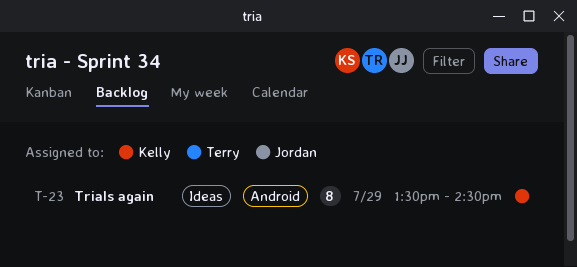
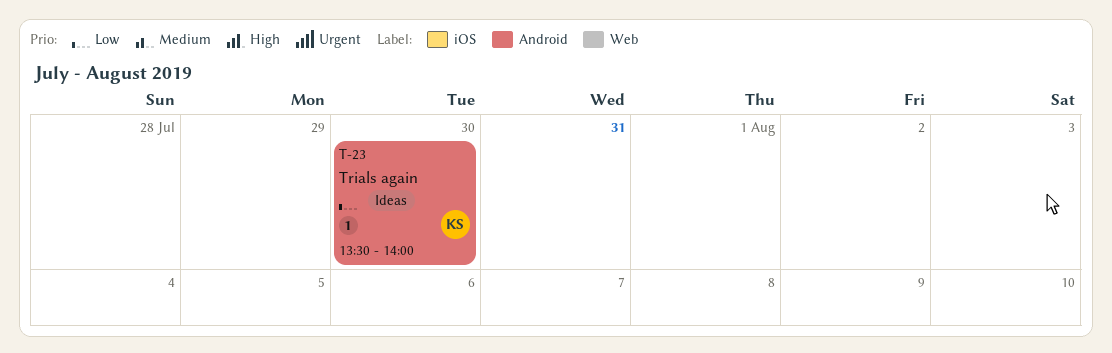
T-23, estimate: 8 -> 1
T-23, day: Jul 29 -> Jul 30
T-23, ends: 14:30 -> 14:00

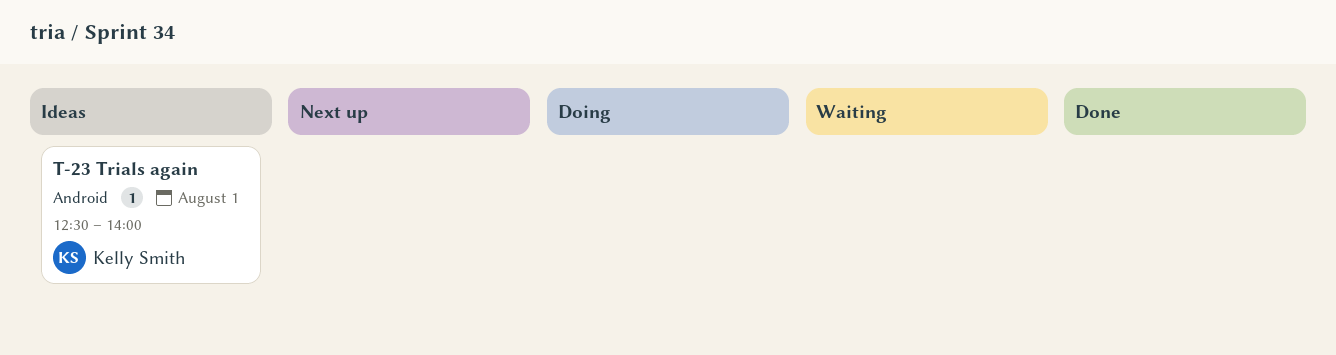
T-23, day: Jul 30 -> Aug 1
T-23, begins: 13:30 -> 12:30

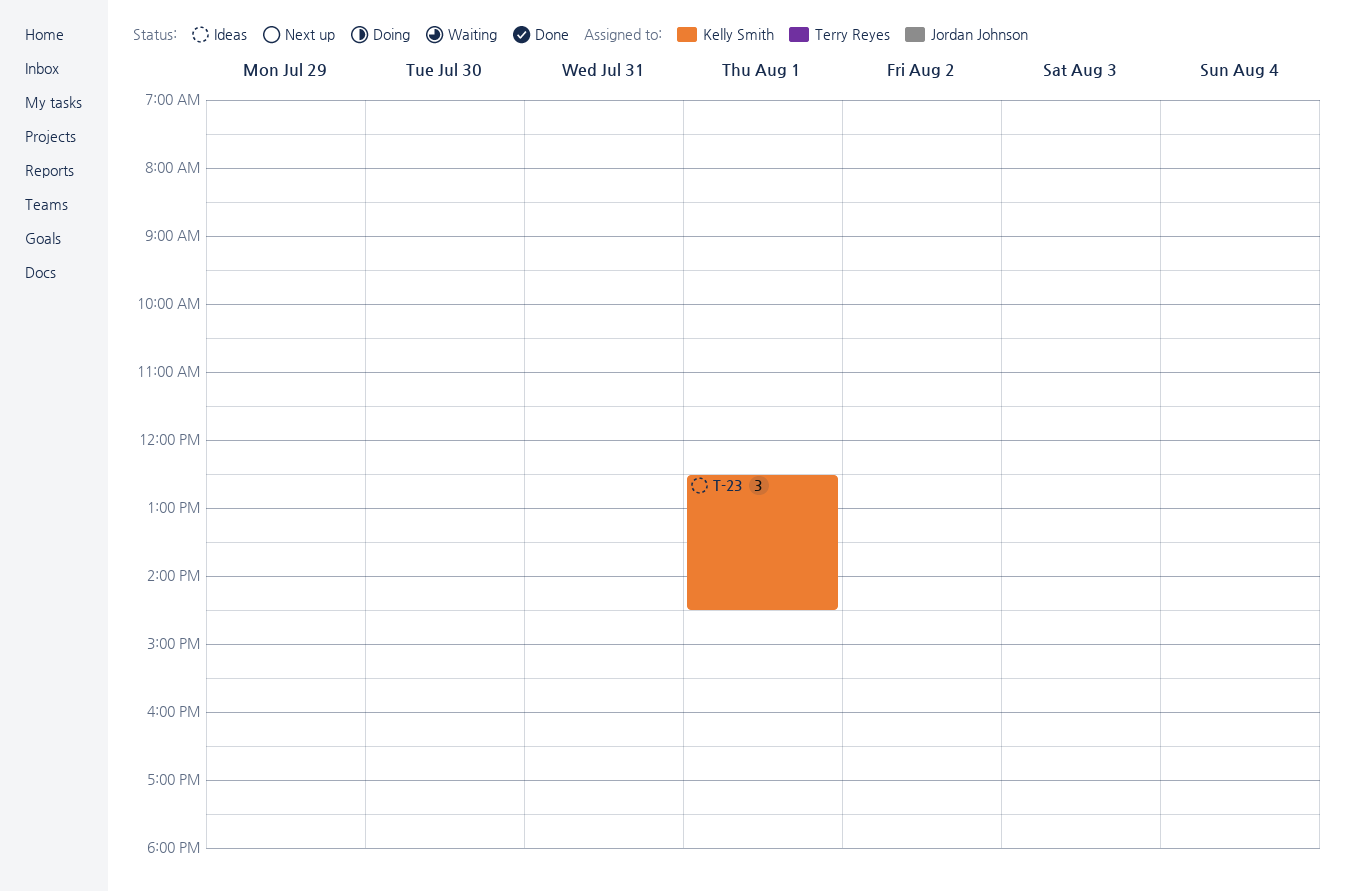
T-23, estimate: 1 -> 3
T-23, ends: 14:00 -> 14:30

